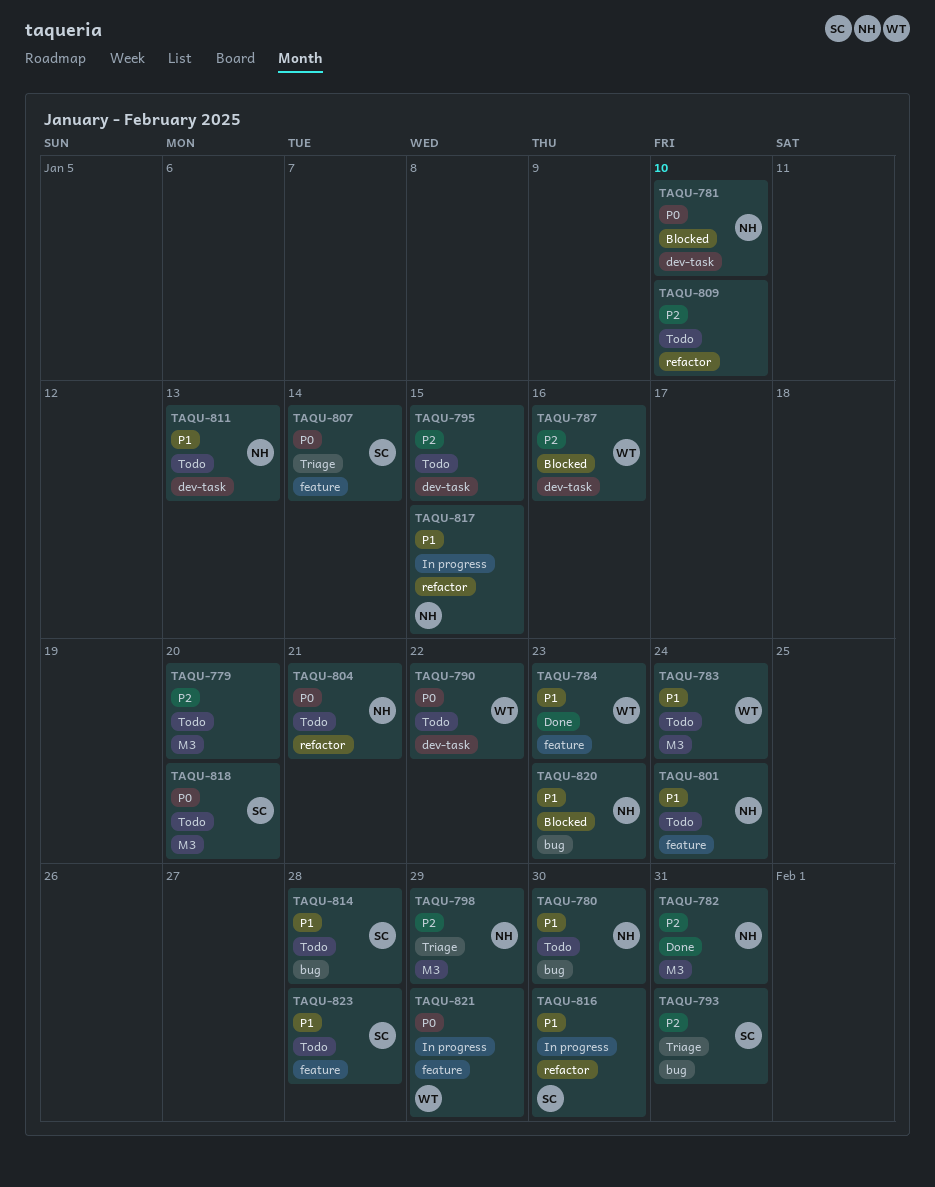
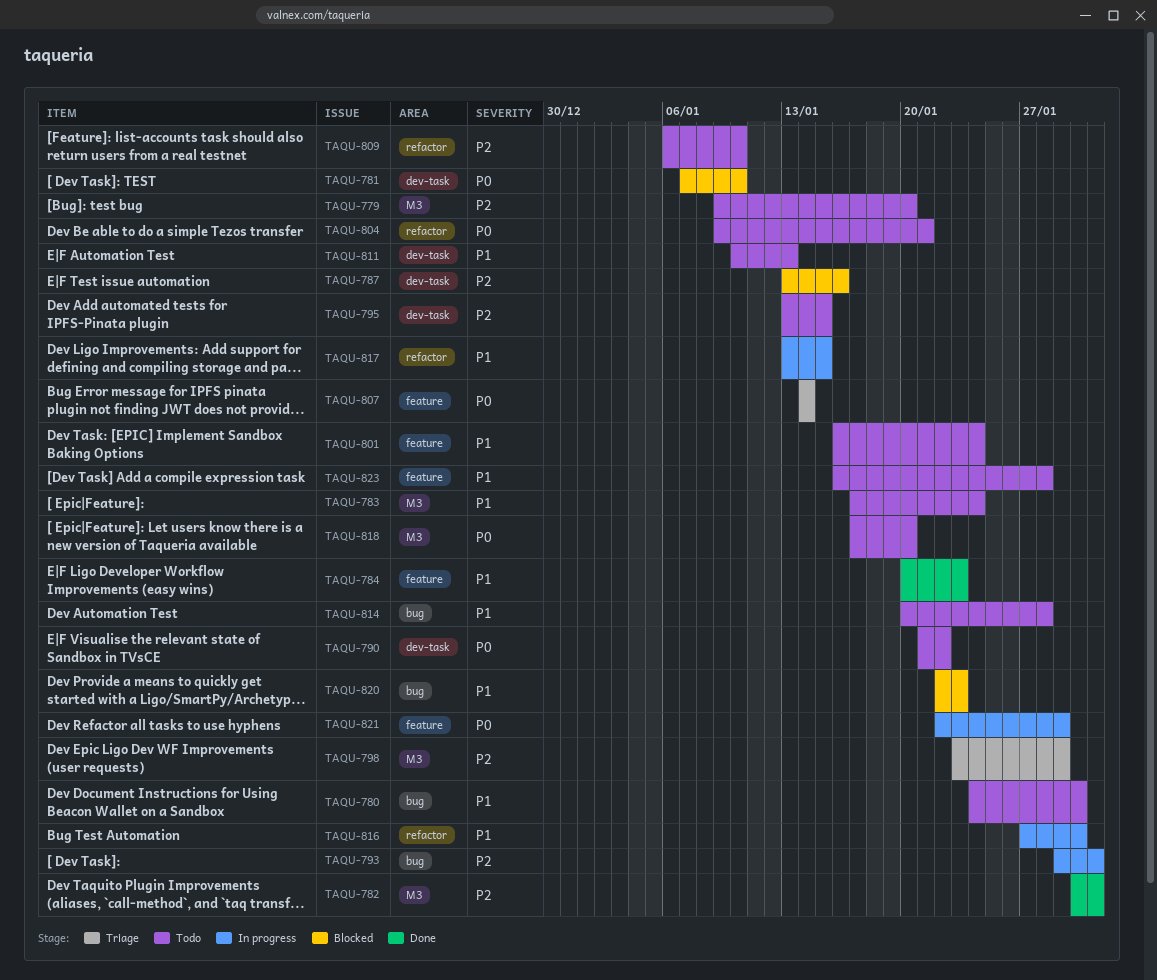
TAQU-793, status: Triage -> In progress

